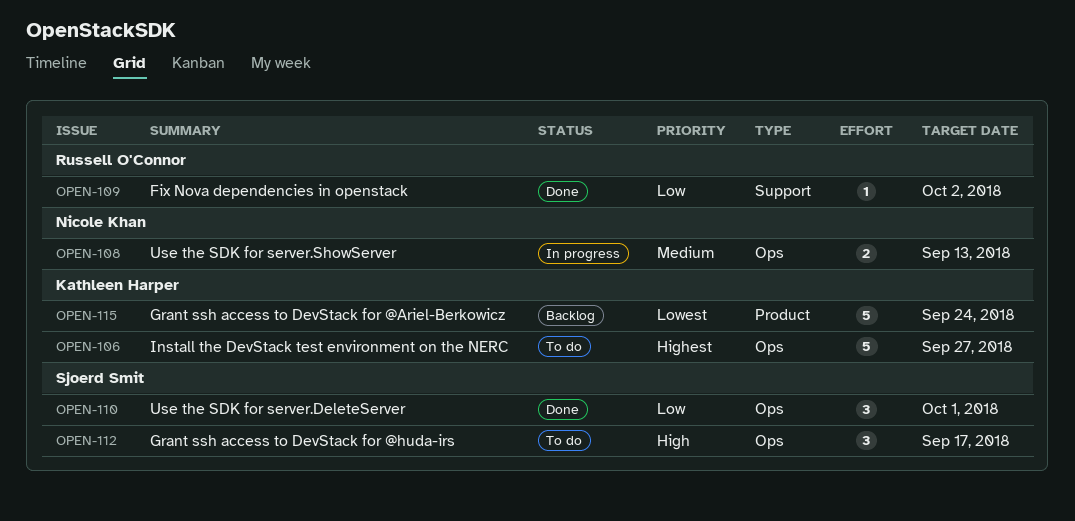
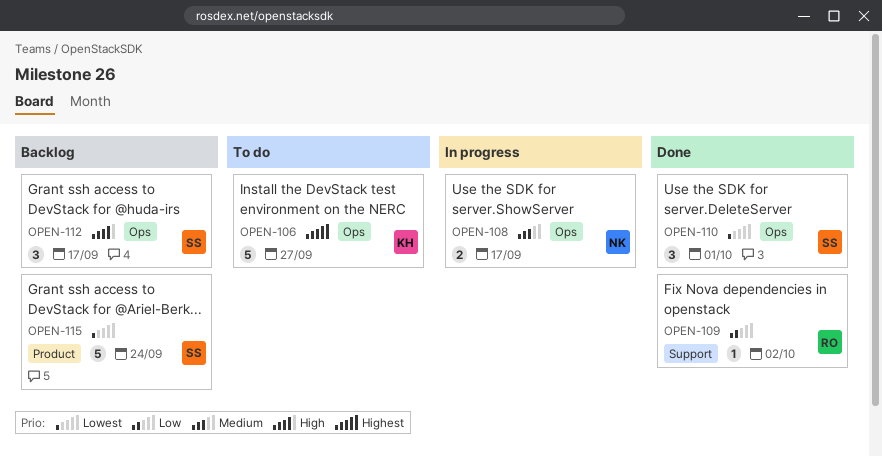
OPEN-108, due: Sep 13 -> Sep 17
OPEN-110, priority: Low -> Lowest
OPEN-112, status: To do -> Backlog
OPEN-115, owner: Kathleen Harper -> Sjoerd Smit

